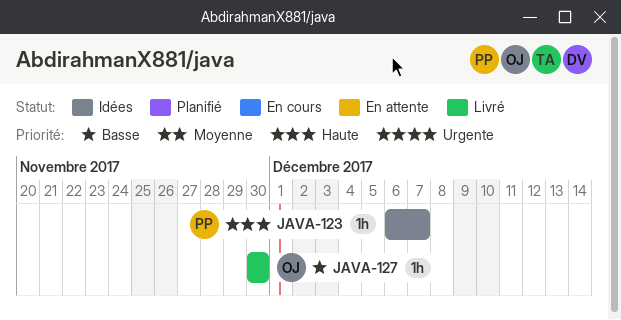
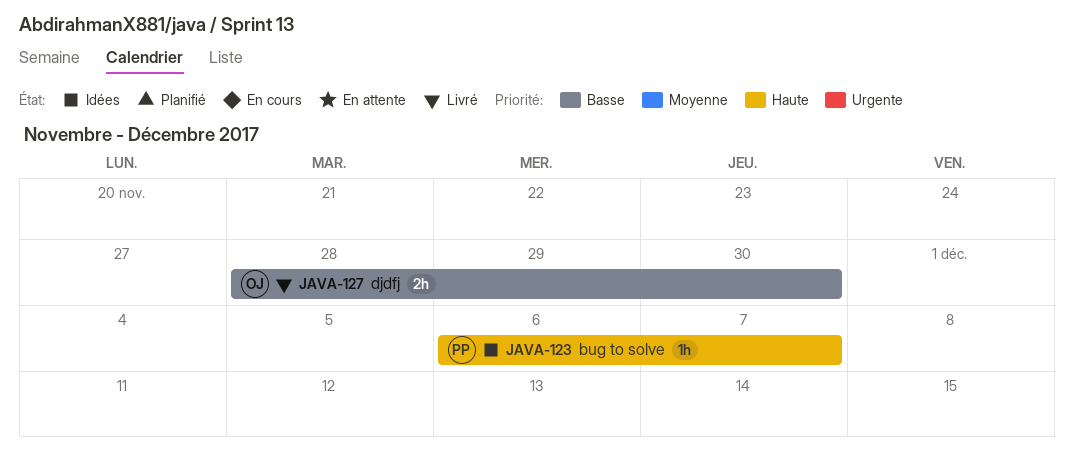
JAVA-127, estimate: 1h -> 2h
JAVA-127, start: Nov 30 -> Nov 28

